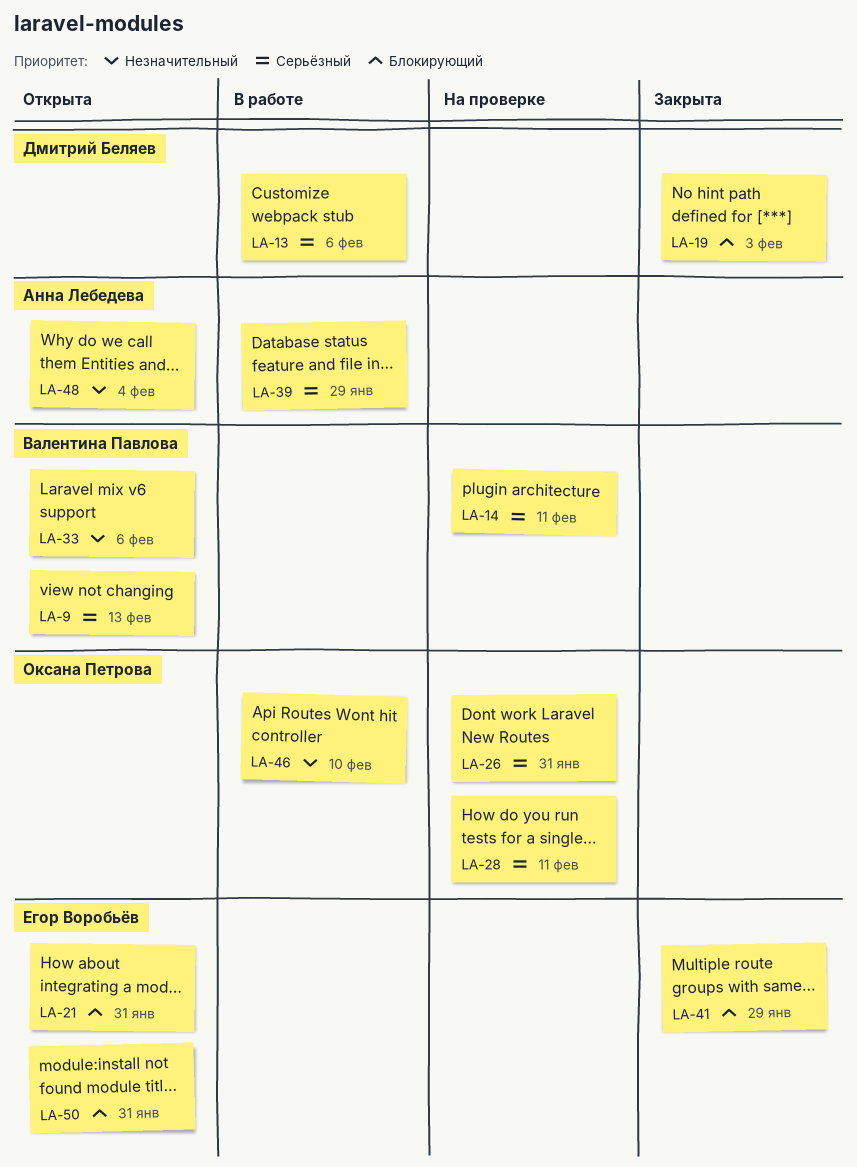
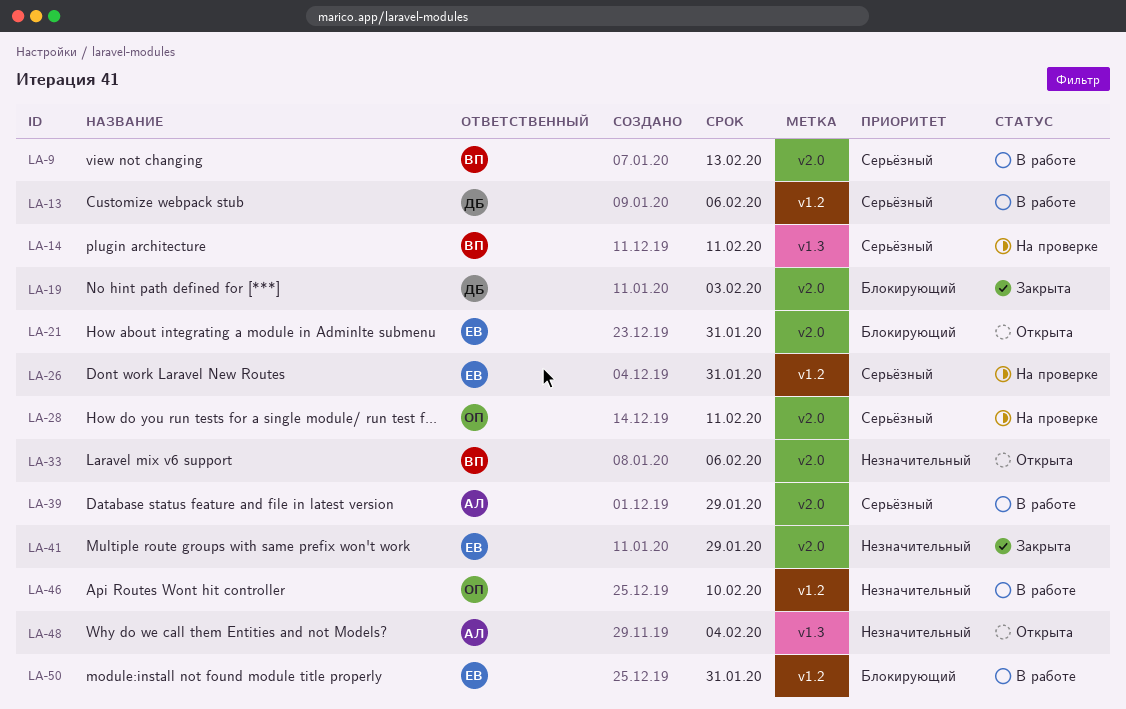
LA-9, status: Открыта -> В работе
LA-26, owner: Оксана Петрова -> Егор Воробьёв
LA-41, priority: Блокирующий -> Незначительный
LA-50, status: Открыта -> В работе

